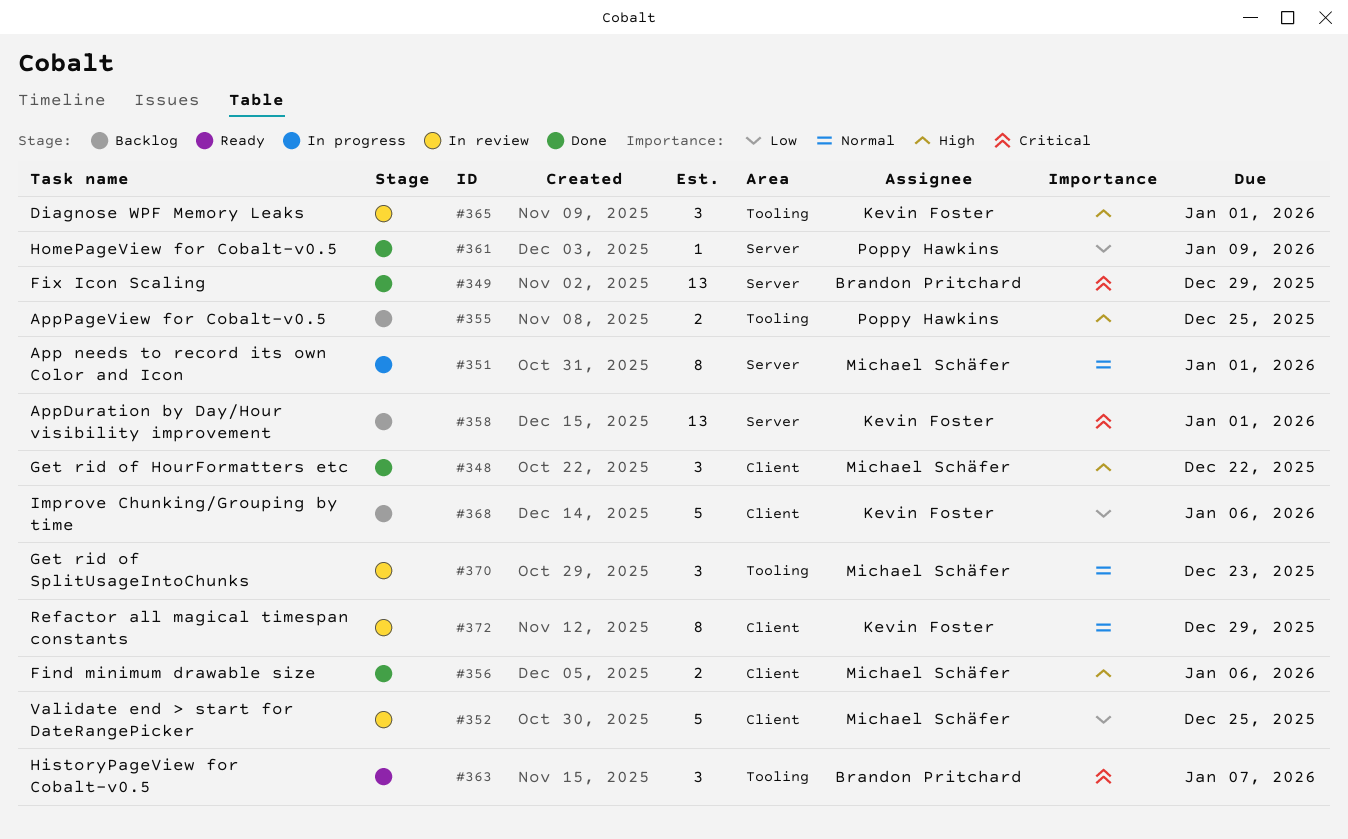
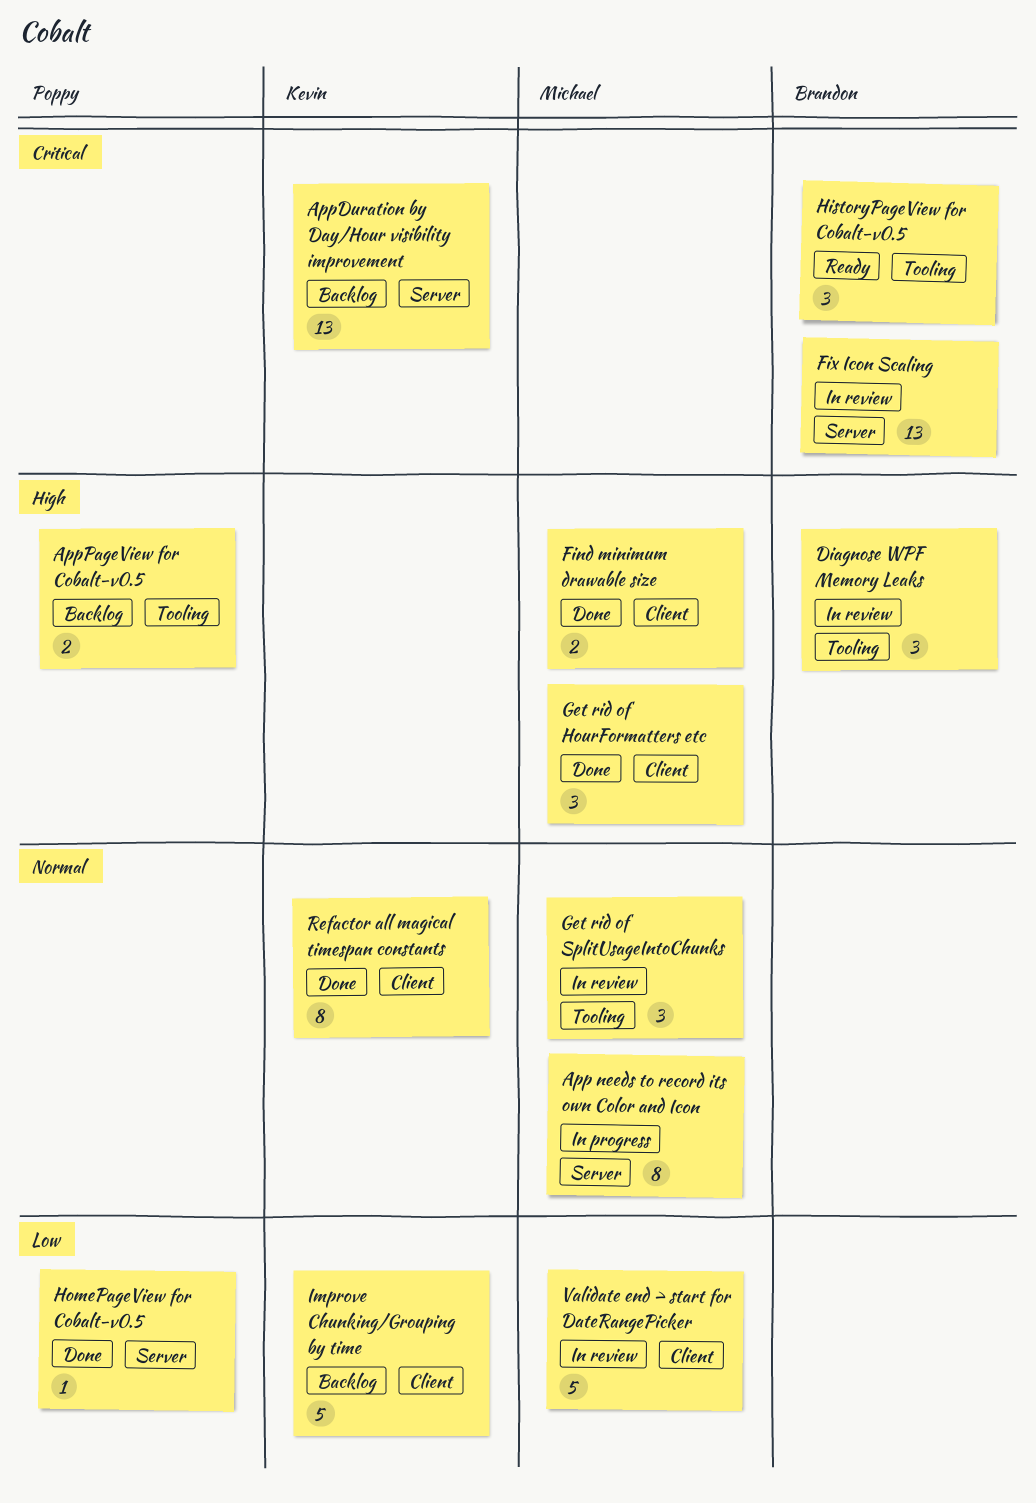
Diagnose WPF Memory Leaks, owner: Kevin Foster -> Brandon Pritchard
Fix Icon Scaling, status: Done -> In review
Refactor all magical timespan constants, status: In review -> Done

